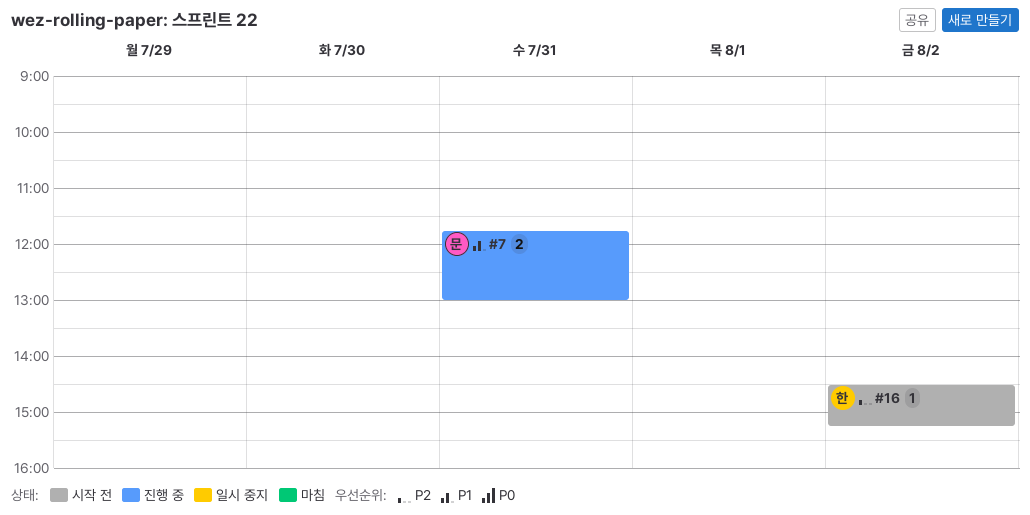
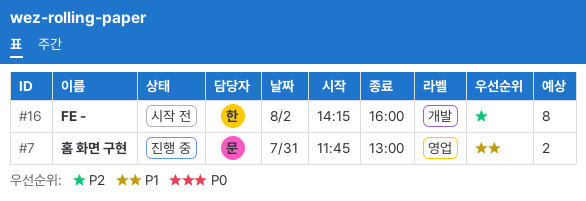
#16, estimate: 1 -> 8
#16, begins: 14:30 -> 14:15
#16, ends: 15:15 -> 16:00

